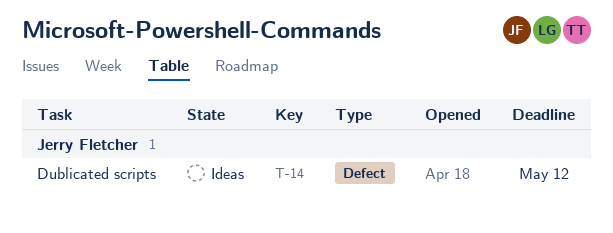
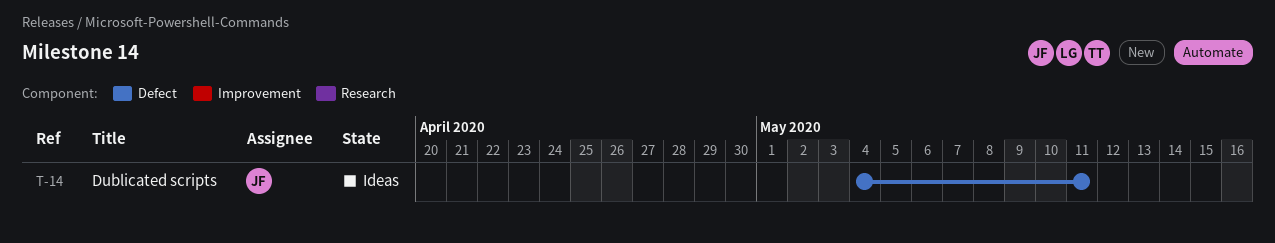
T-14, due: May 12 -> May 11

